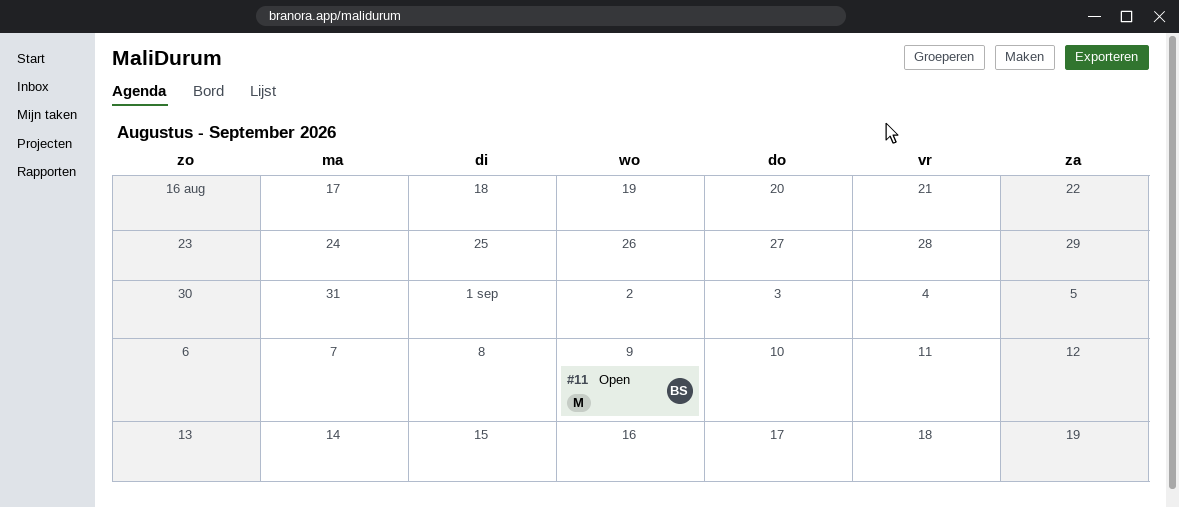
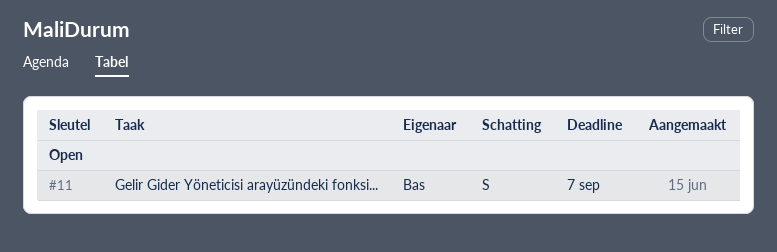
#11, estimate: M -> S
#11, due: Sep 9 -> Sep 7

